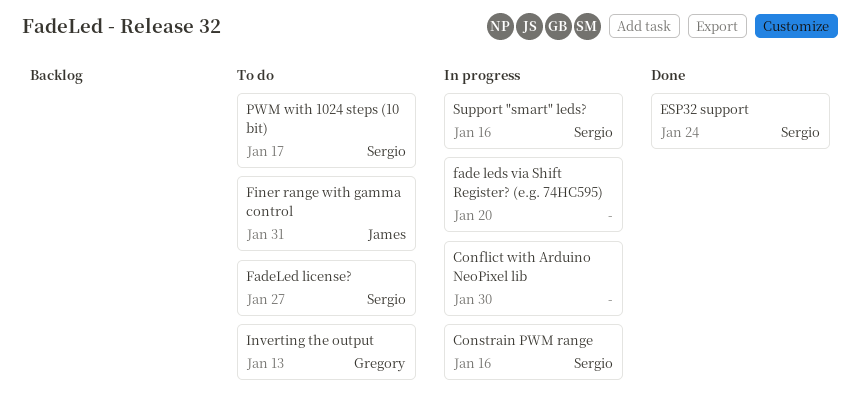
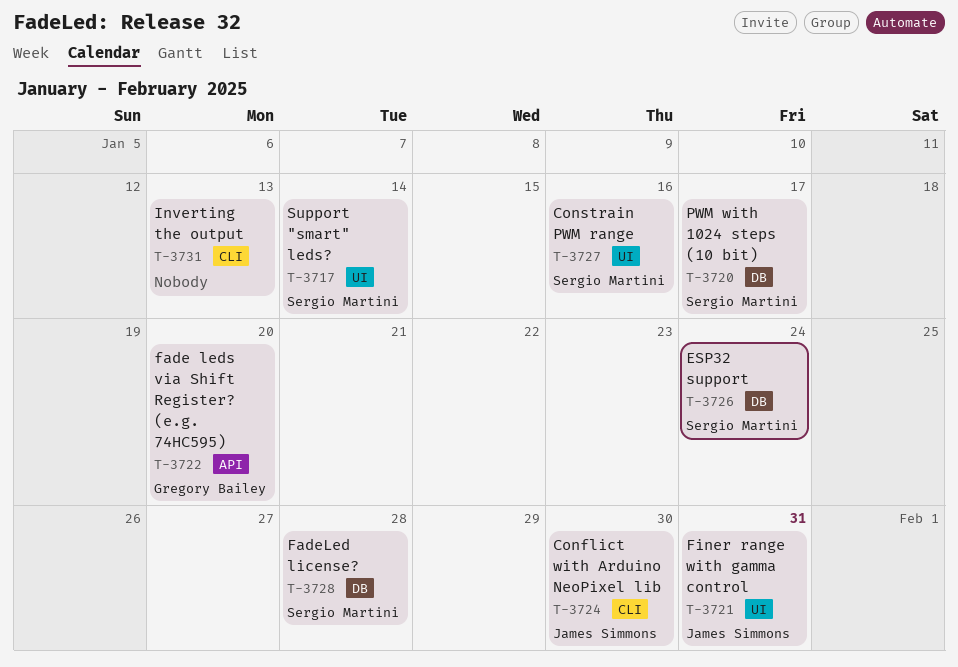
Conflict with Arduino NeoPixel lib, owner: none -> James Simmons
fade leds via Shift Register? (e.g. 74HC595), owner: none -> Gregory Bailey
FadeLed license?, due: Jan 27 -> Jan 28
Inverting the output, owner: Gregory Bailey -> none
Support "smart" leds?, due: Jan 16 -> Jan 14

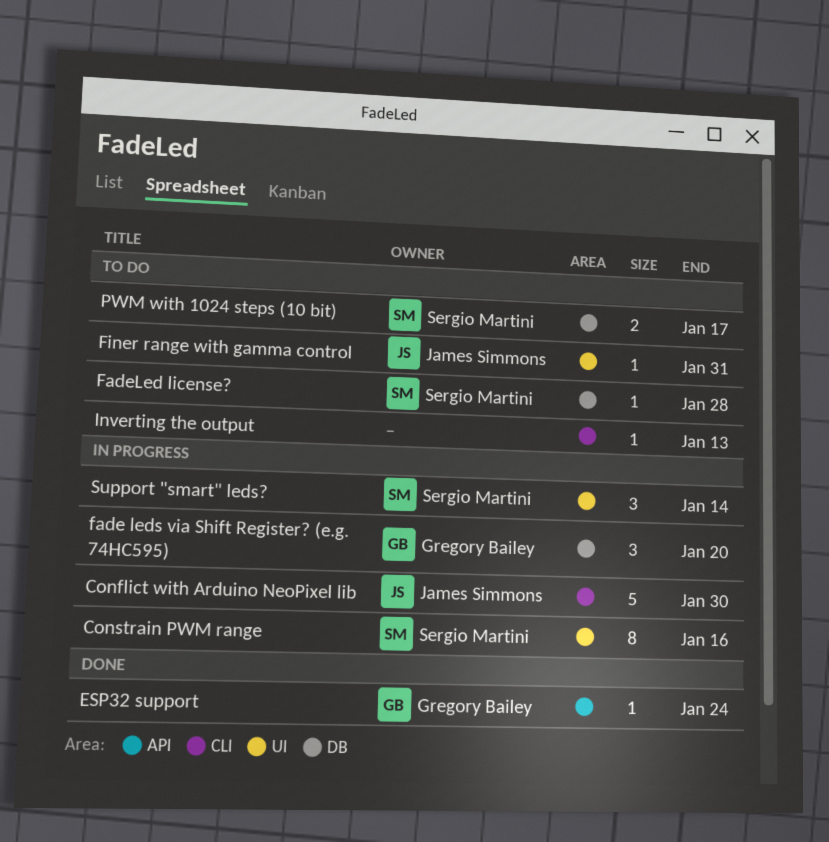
ESP32 support, owner: Sergio Martini -> Gregory Bailey
ESP32 support, label: DB -> API
fade leds via Shift Register? (e.g. 74HC595), label: API -> DB

